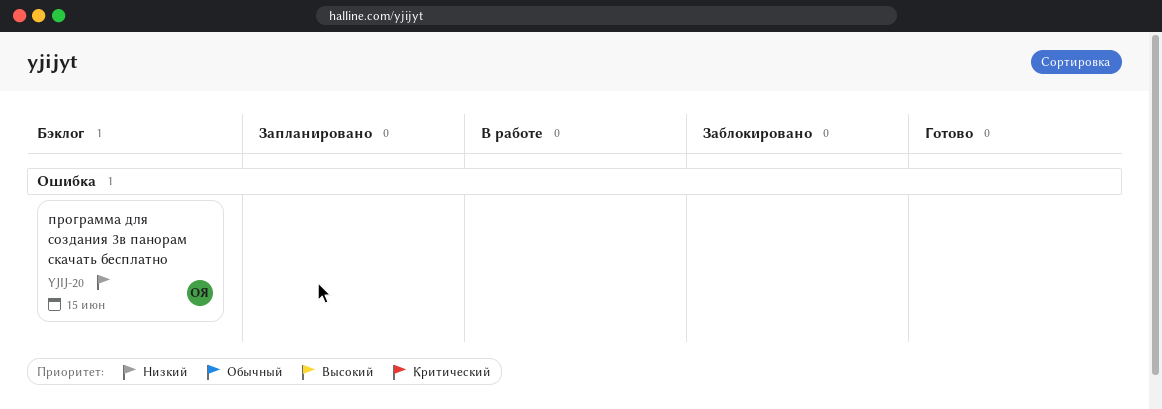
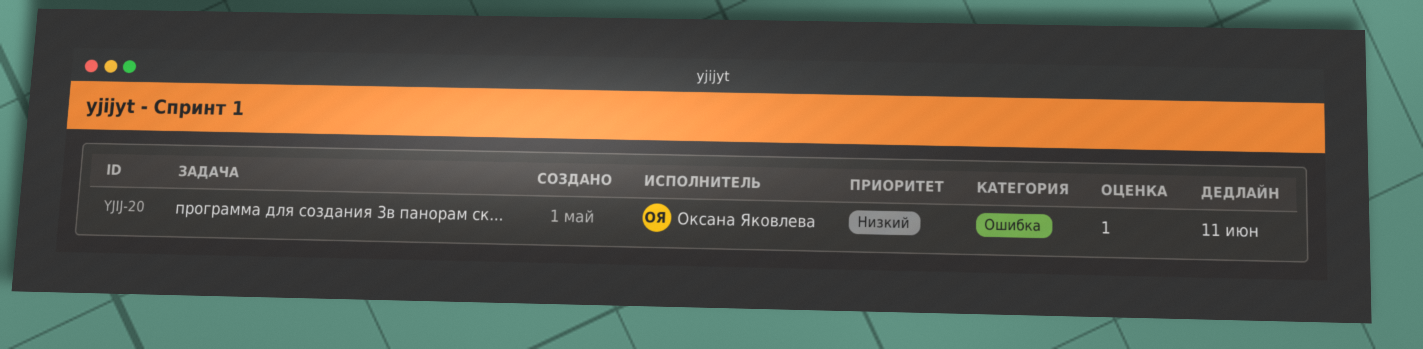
YJIJ-20, due: Jun 15 -> Jun 11

